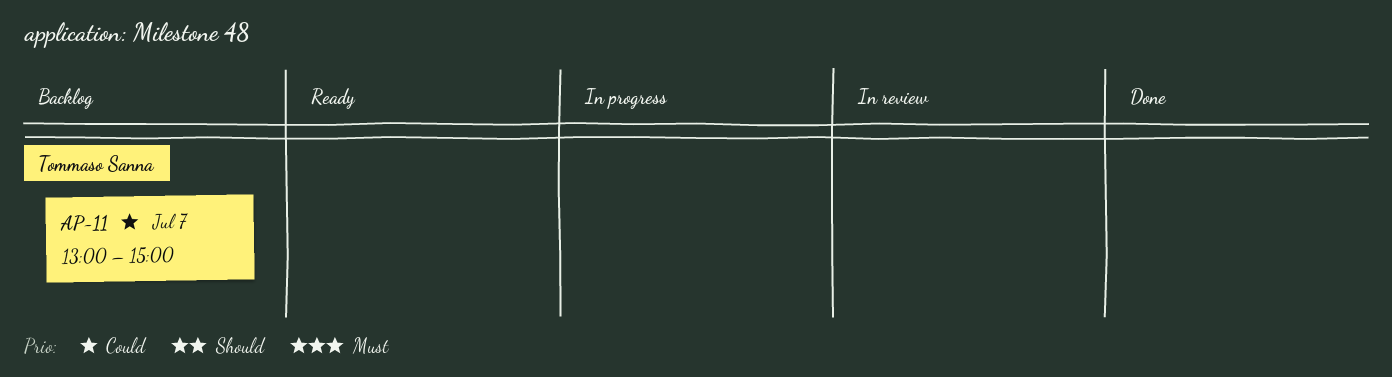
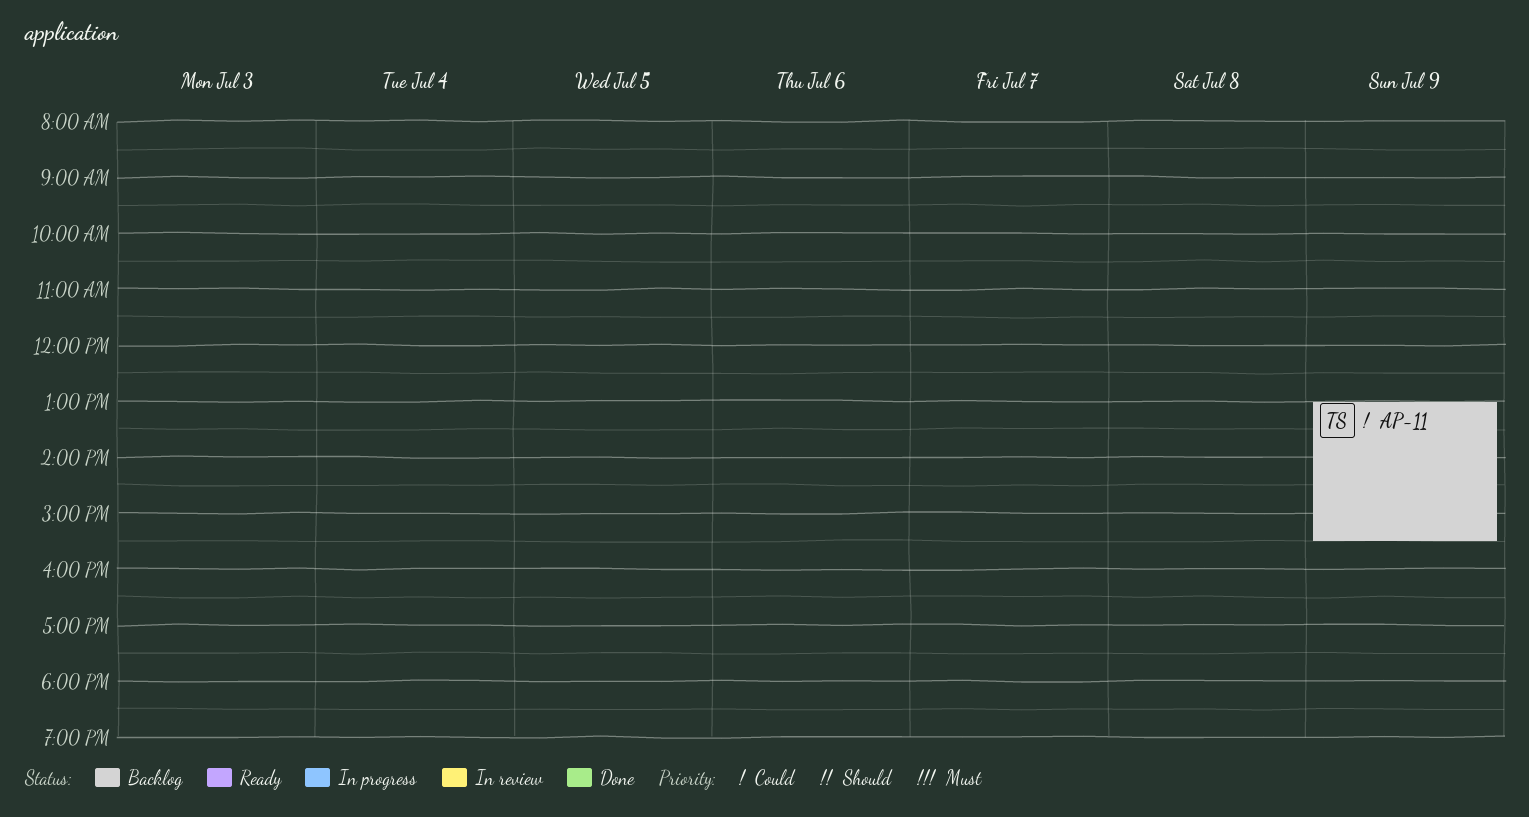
AP-11, day: Jul 7 -> Jul 9
AP-11, ends: 15:00 -> 15:30

